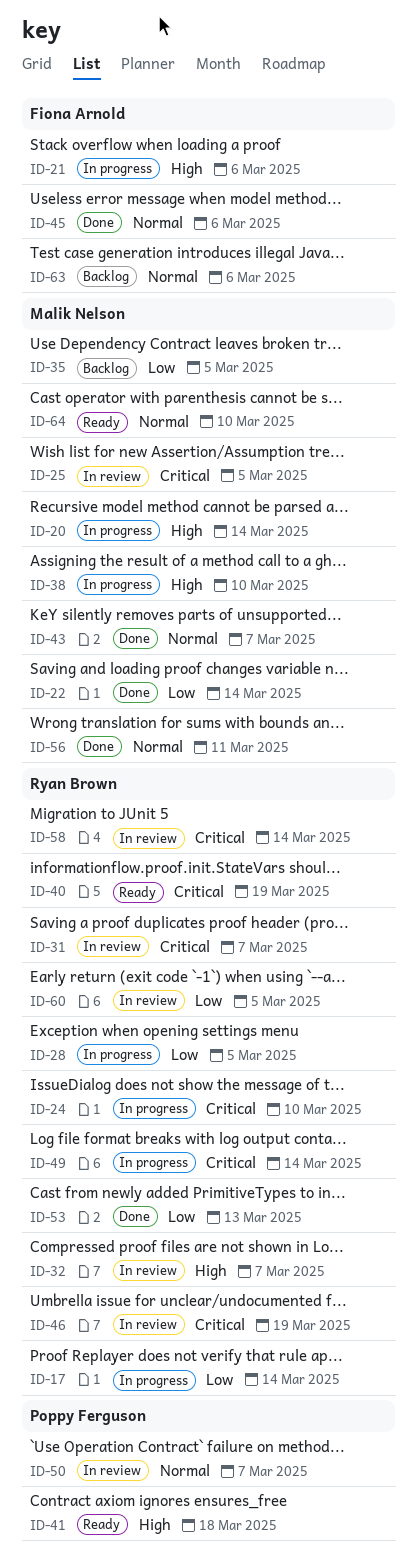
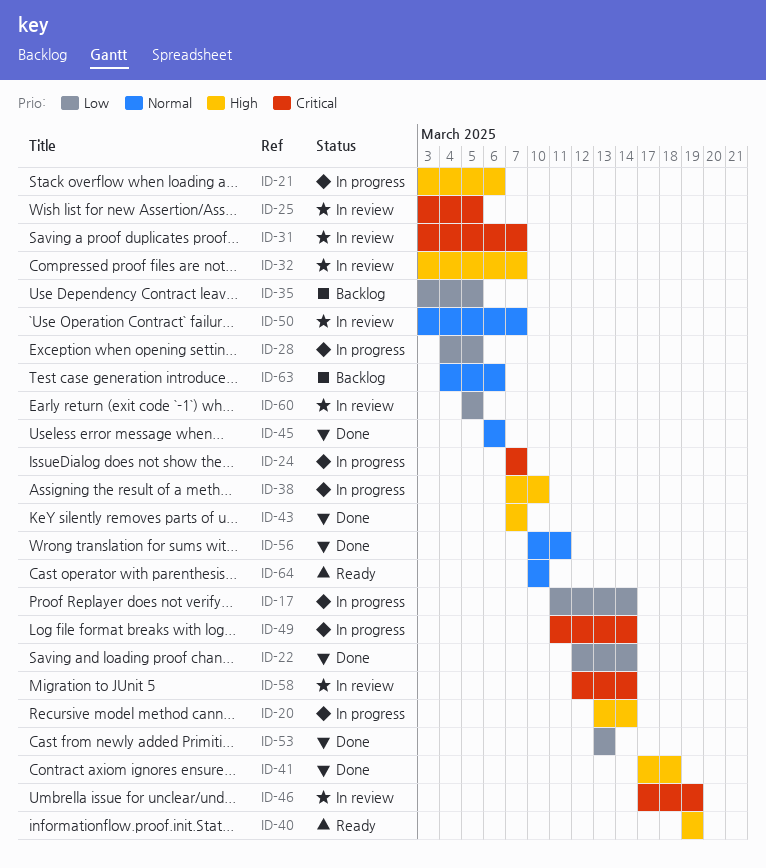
ID-24, due: Mar 10 -> Mar 7
ID-40, priority: Critical -> High
ID-41, status: Ready -> Done
ID-43, priority: Normal -> High

